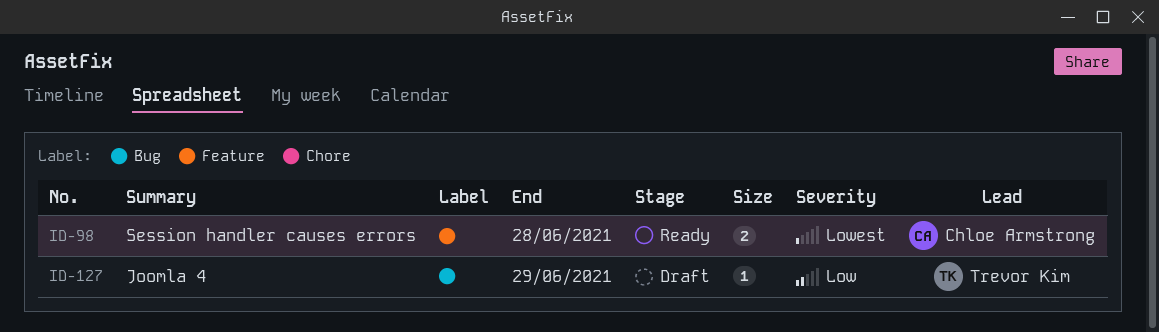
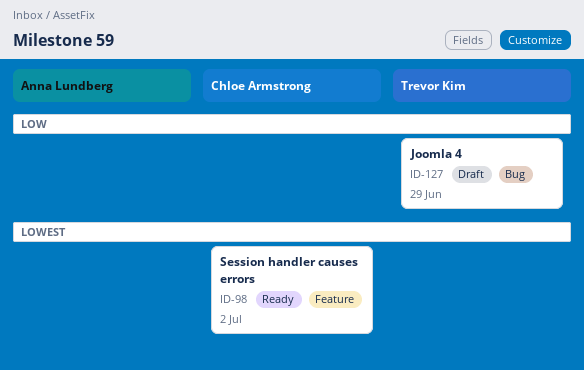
ID-98, due: Jun 28 -> Jul 2

